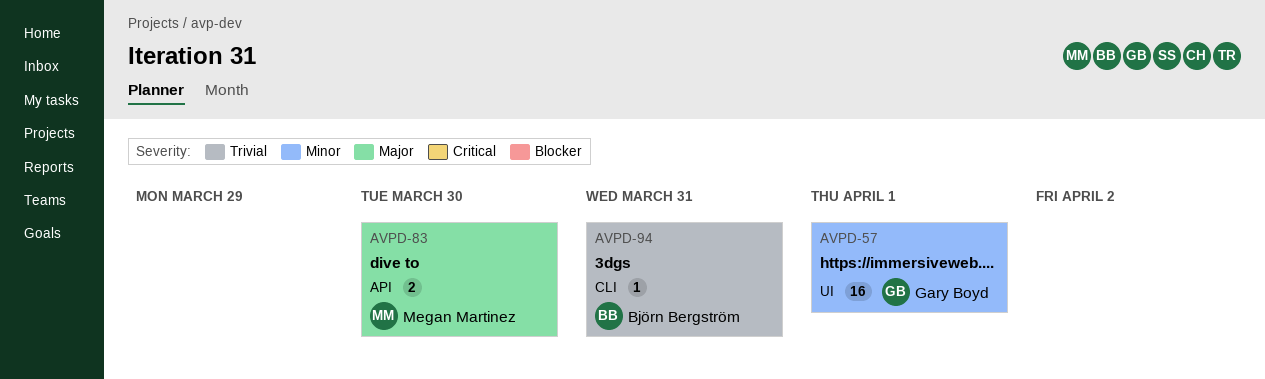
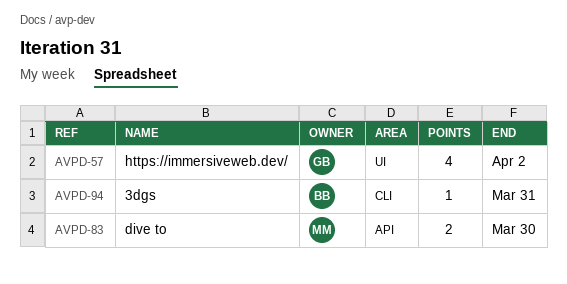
AVPD-57, estimate: 16 -> 4
AVPD-57, due: Apr 1 -> Apr 2

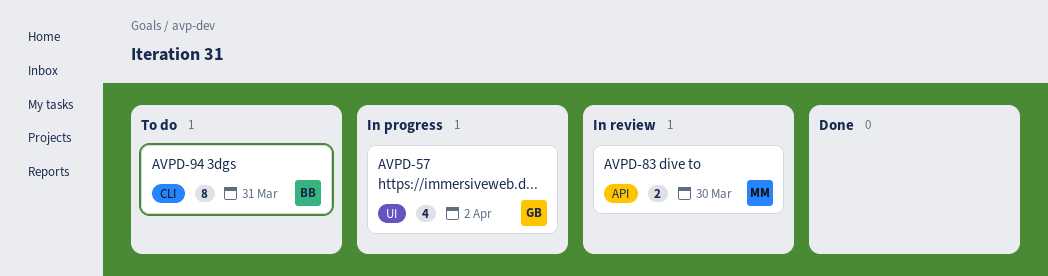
AVPD-94, estimate: 1 -> 8

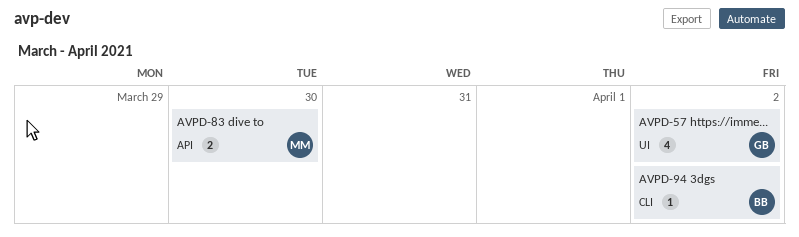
AVPD-94, estimate: 8 -> 1
AVPD-94, due: Mar 31 -> Apr 2

